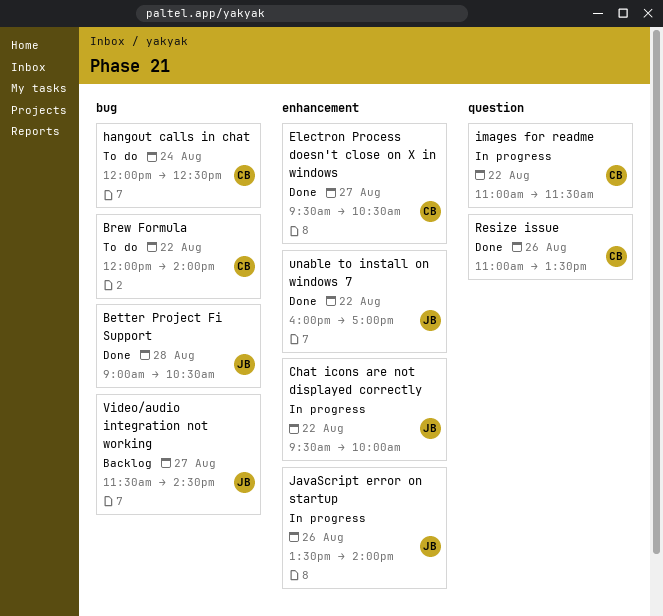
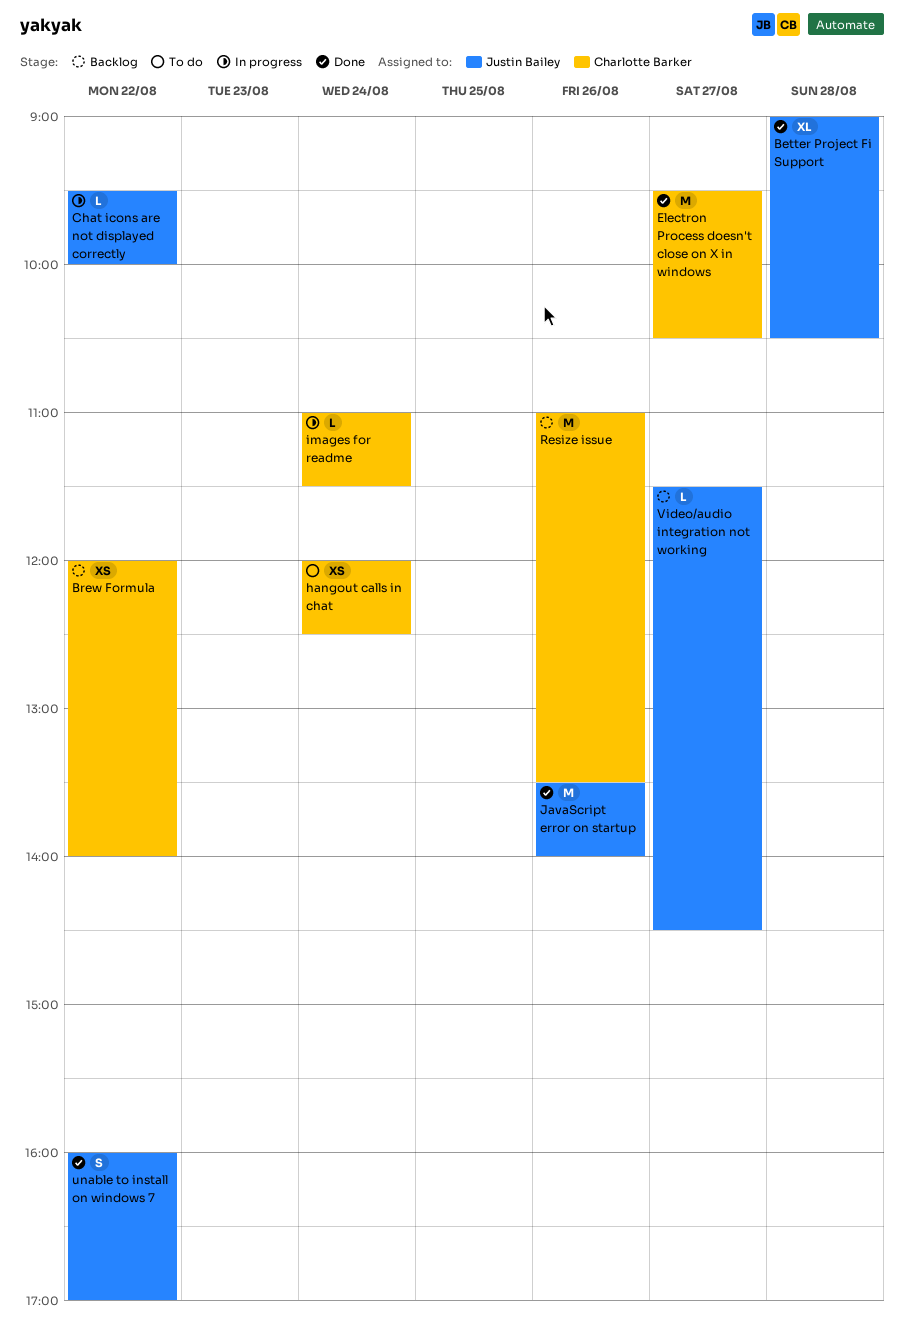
Brew Formula, status: To do -> Backlog
images for readme, day: Aug 22 -> Aug 24
JavaScript error on startup, status: In progress -> Done
Resize issue, status: Done -> Backlog

